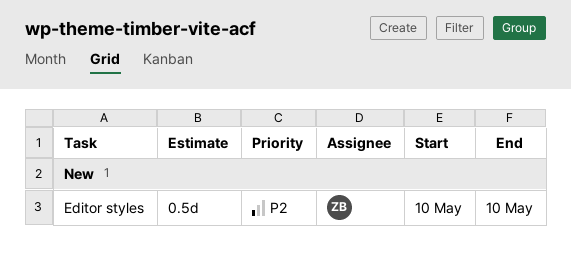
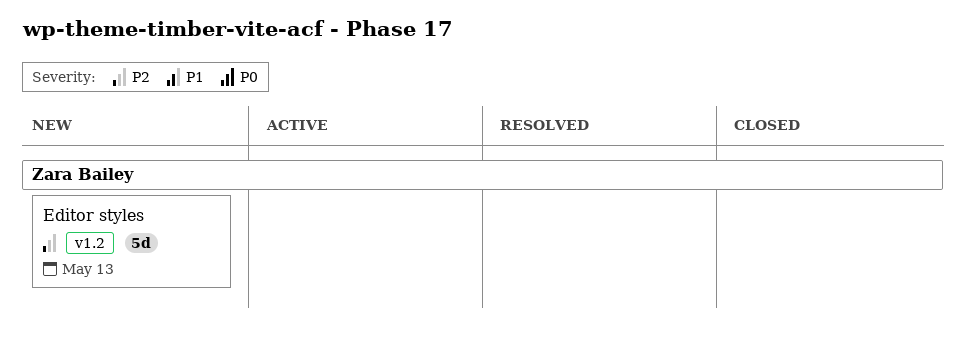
Editor styles, estimate: 0.5d -> 5d
Editor styles, due: May 10 -> May 13

